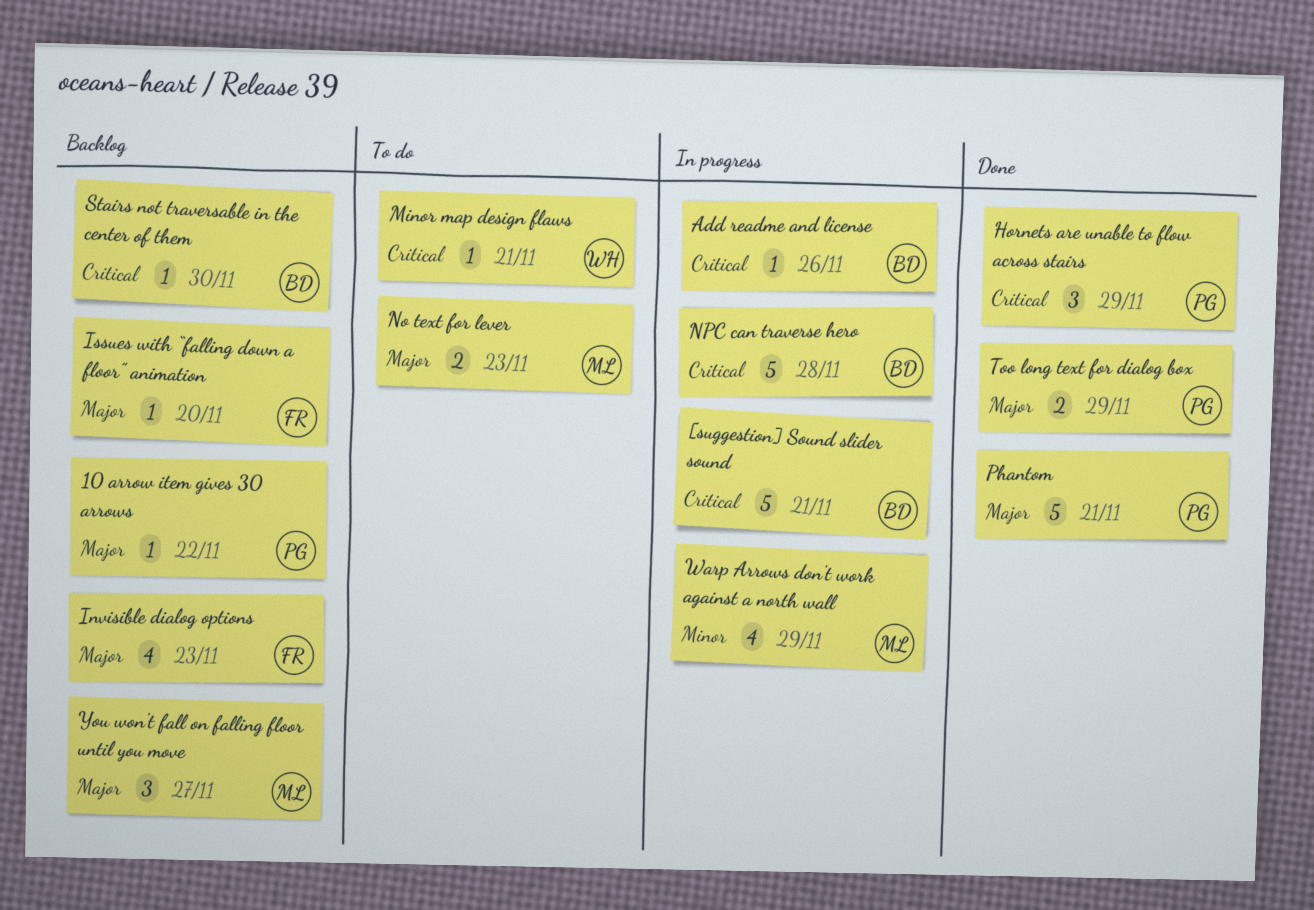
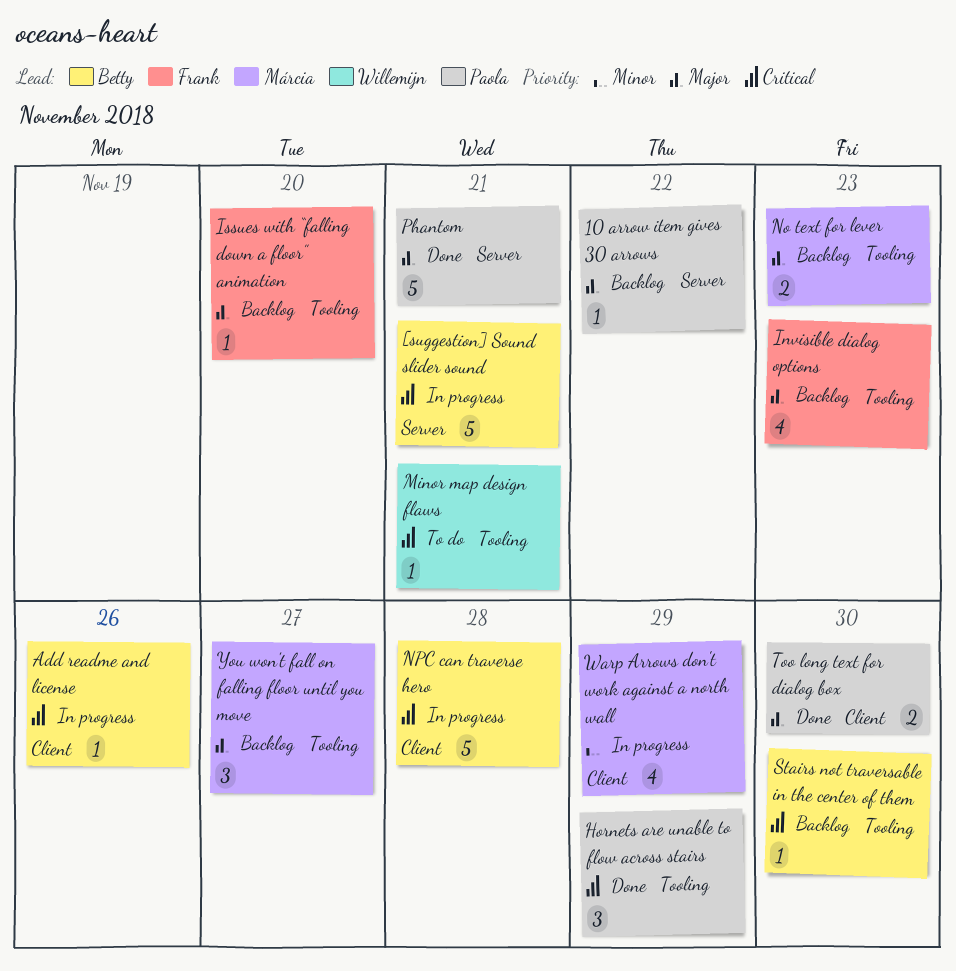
No text for lever, status: To do -> Backlog
Too long text for dialog box, due: Nov 29 -> Nov 30

